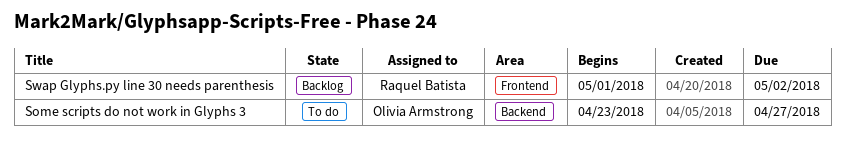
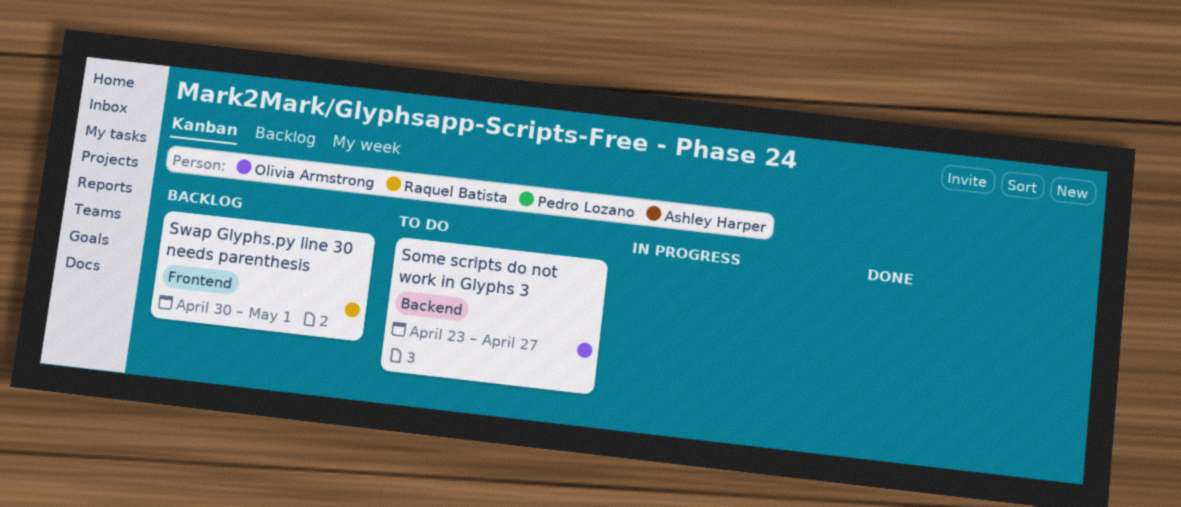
Swap Glyphs.py line 30 needs parenthesis, start: May 1 -> Apr 30
Swap Glyphs.py line 30 needs parenthesis, due: May 2 -> May 1

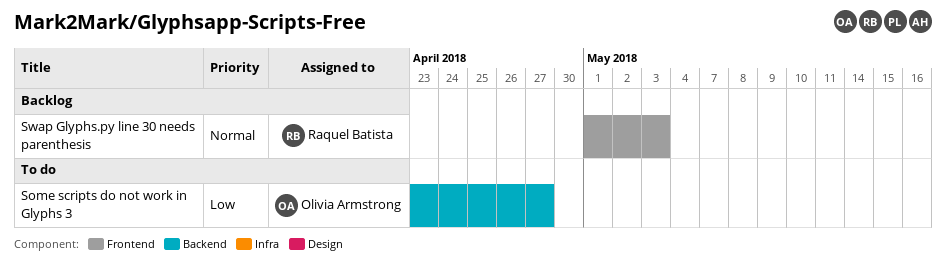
Swap Glyphs.py line 30 needs parenthesis, start: Apr 30 -> May 1
Swap Glyphs.py line 30 needs parenthesis, due: May 1 -> May 3

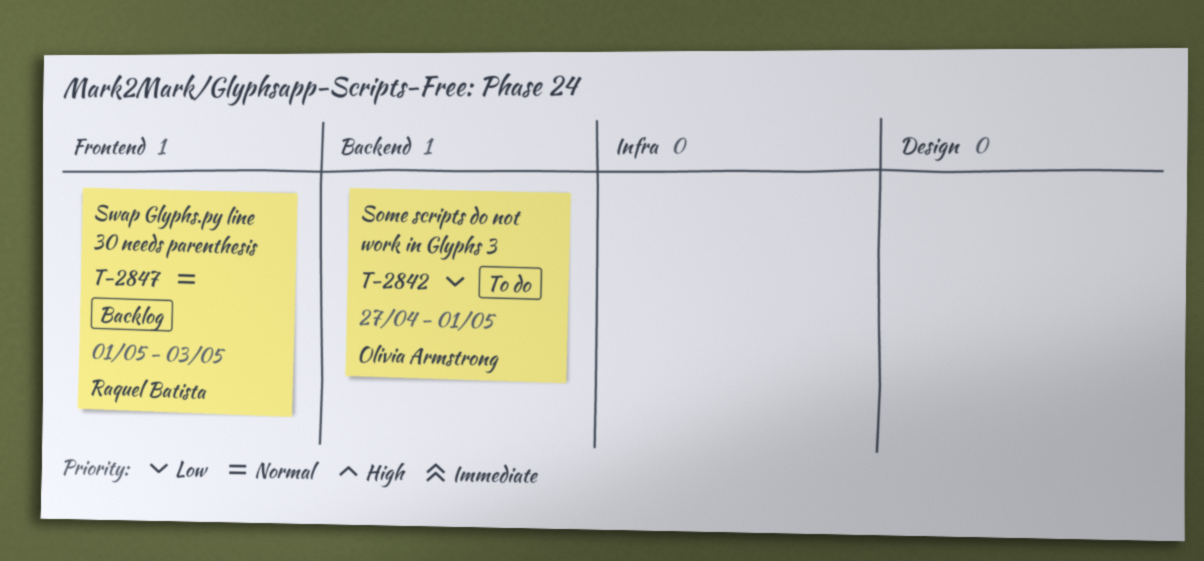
Some scripts do not work in Glyphs 3, start: Apr 23 -> Apr 27
Some scripts do not work in Glyphs 3, due: Apr 27 -> May 1

